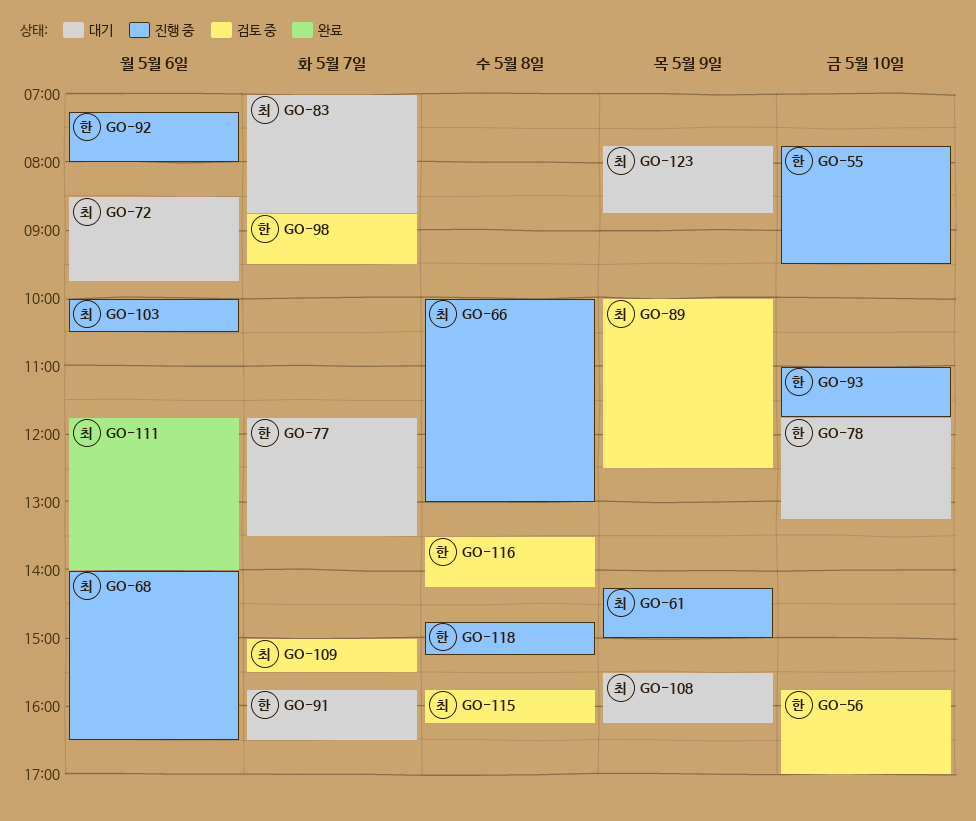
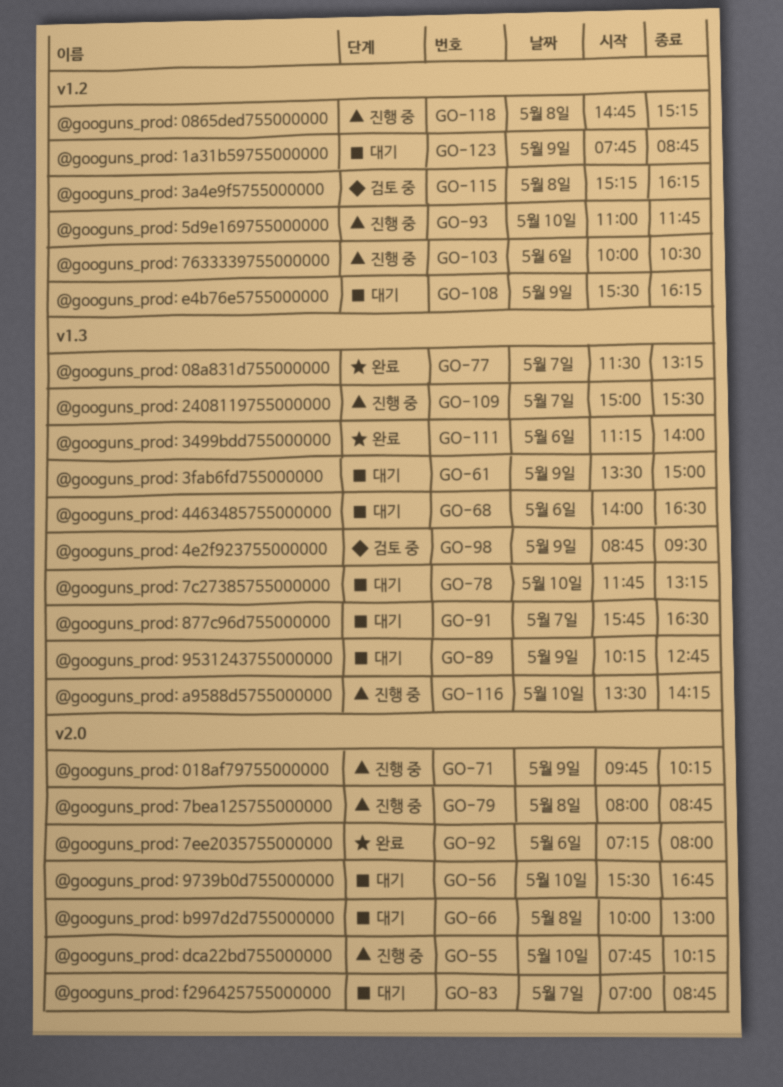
GO-55, ends: 09:30 -> 10:15
GO-56, status: 검토 중 -> 대기
GO-56, begins: 15:45 -> 15:30
GO-56, ends: 17:00 -> 16:45
GO-61, status: 진행 중 -> 대기
GO-61, begins: 14:15 -> 13:30
GO-66, status: 진행 중 -> 대기
GO-68, status: 진행 중 -> 대기
GO-71: none -> present
GO-72: present -> none
GO-77, status: 대기 -> 완료
GO-77, begins: 11:45 -> 11:30
GO-77, ends: 13:30 -> 13:15
GO-79: none -> present
GO-89, status: 검토 중 -> 대기
GO-89, begins: 10:00 -> 10:15
GO-89, ends: 12:30 -> 12:45
GO-92, status: 진행 중 -> 완료
GO-98, day: May 7 -> May 9
GO-109, status: 검토 중 -> 진행 중
GO-111, begins: 11:45 -> 11:15
GO-115, begins: 15:45 -> 15:15
GO-116, status: 검토 중 -> 진행 중
GO-116, day: May 8 -> May 10

